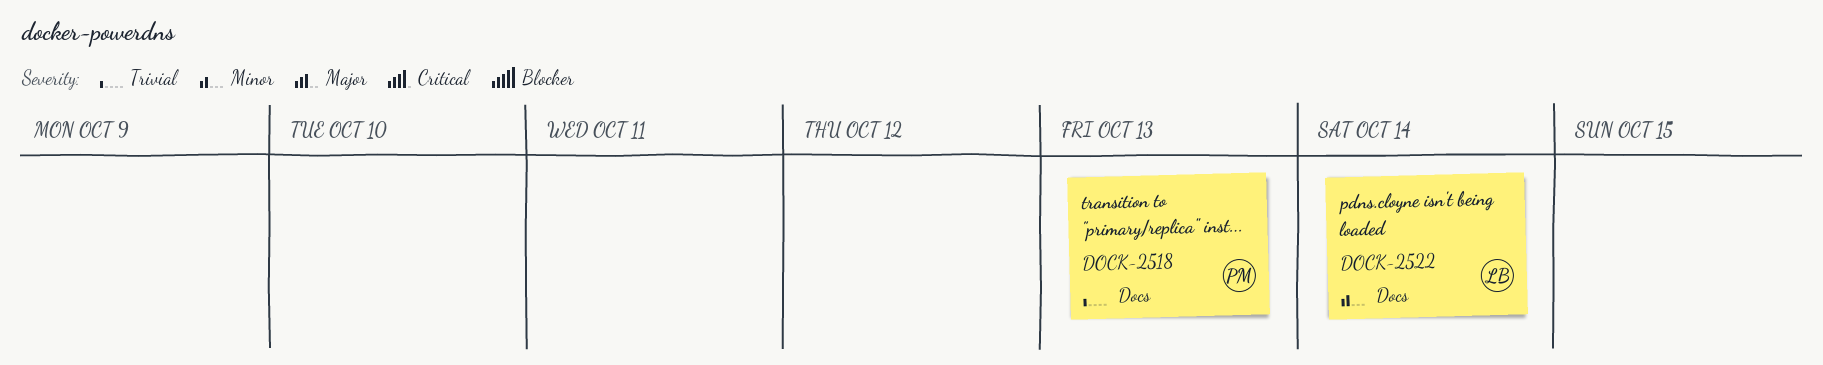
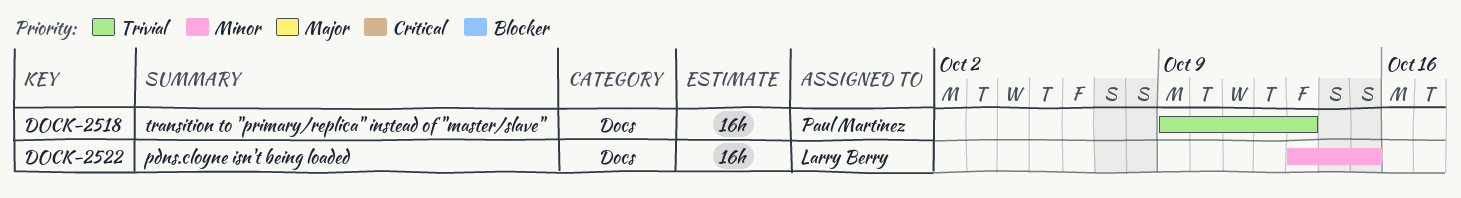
DOCK-2522, due: Oct 14 -> Oct 15

